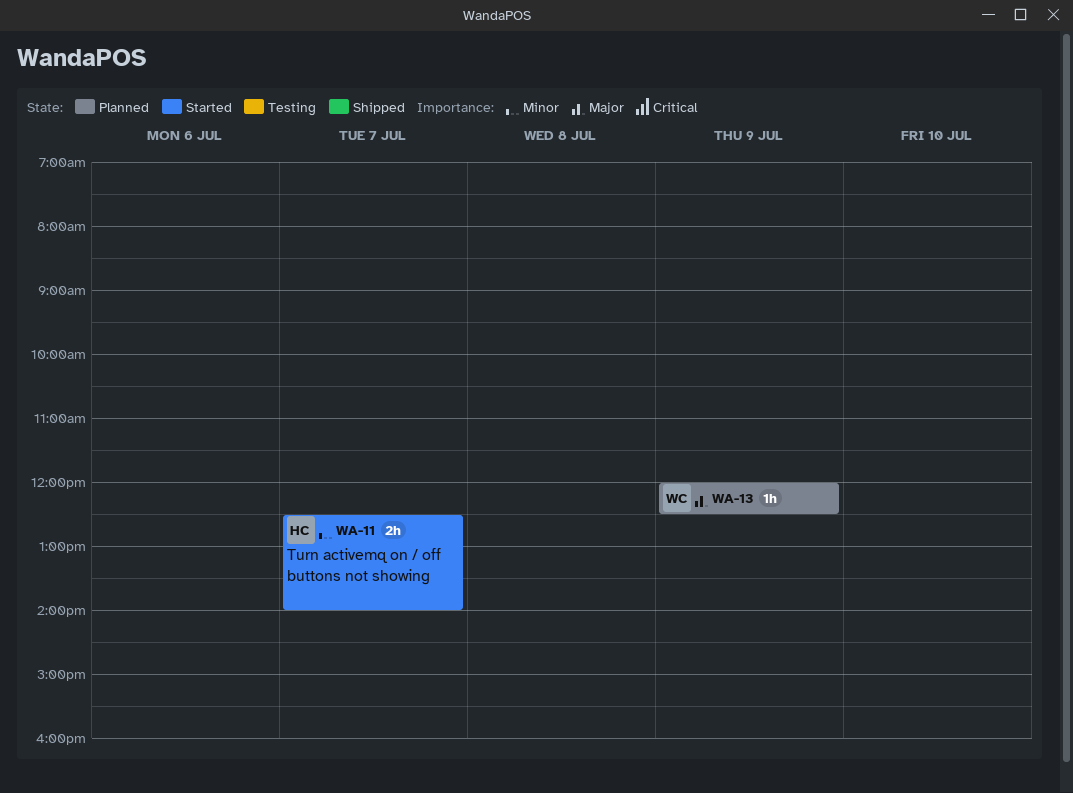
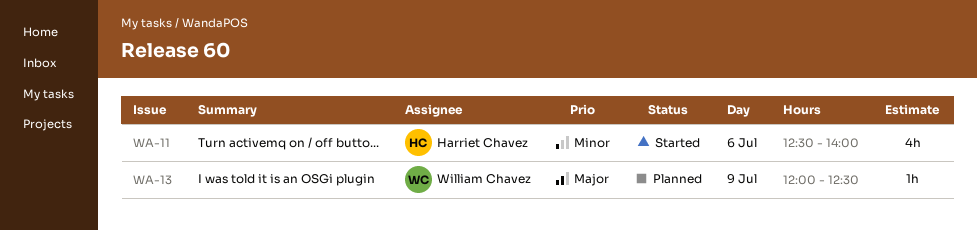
WA-11, estimate: 2h -> 4h
WA-11, day: Jul 7 -> Jul 6

